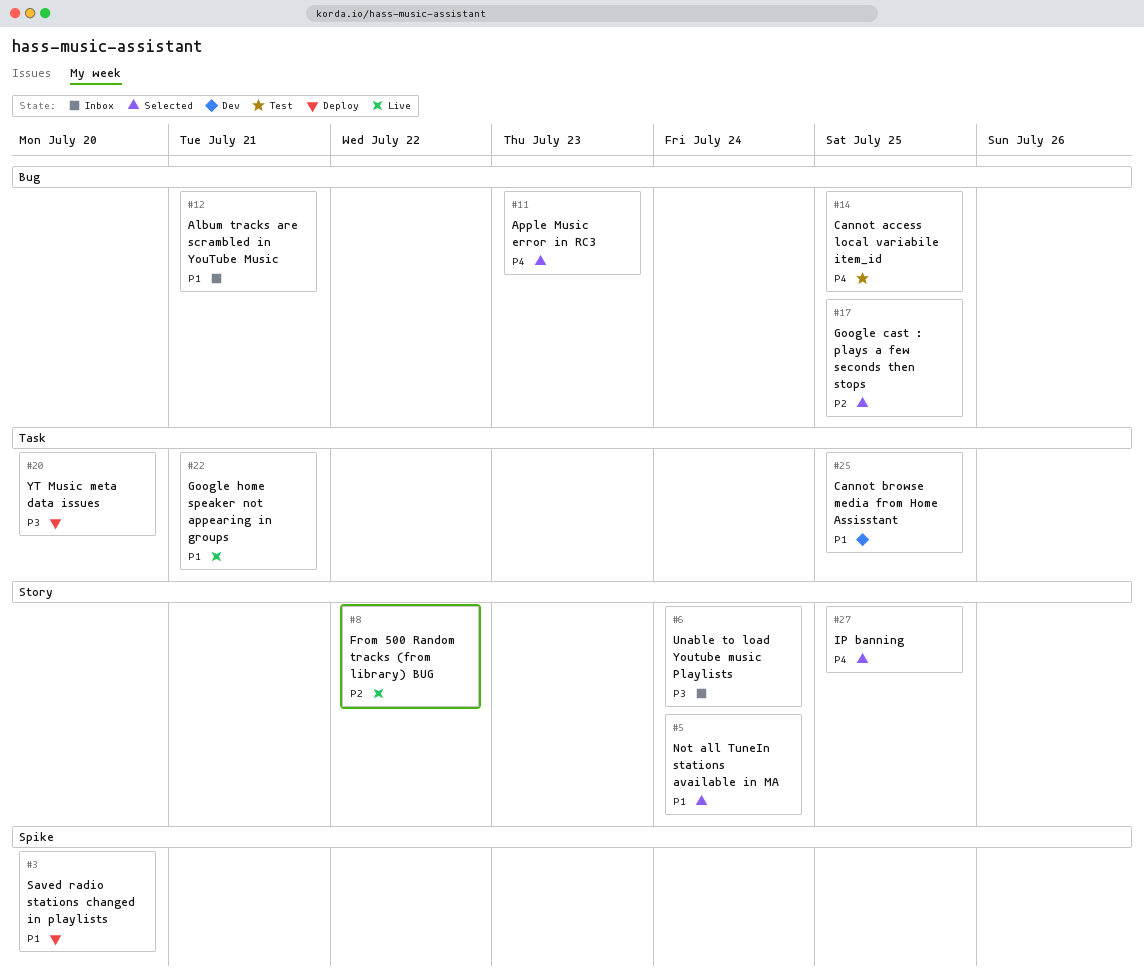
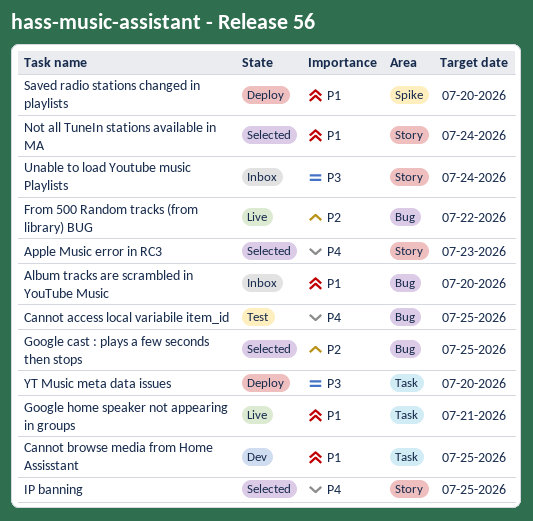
Album tracks are scrambled in YouTube Music, due: Jul 21 -> Jul 20
Apple Music error in RC3, label: Bug -> Story
From 500 Random tracks (from library) BUG, label: Story -> Bug

